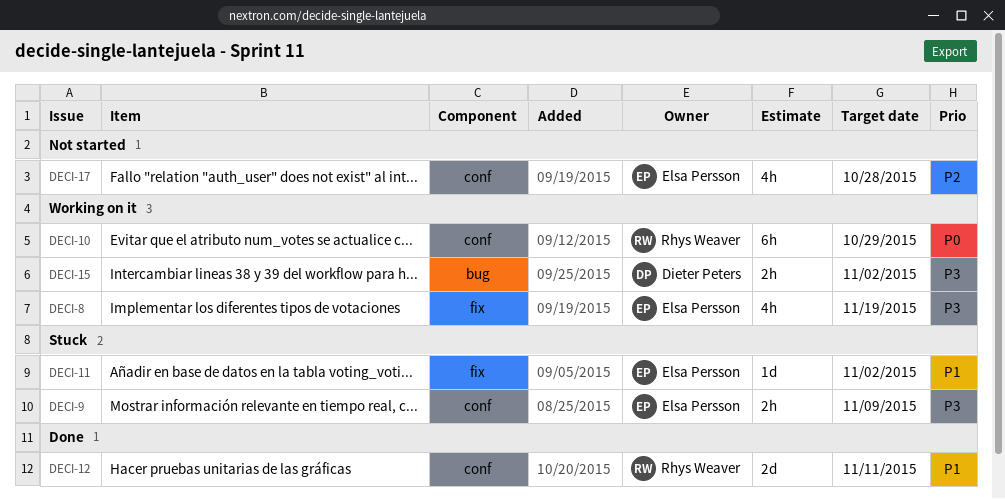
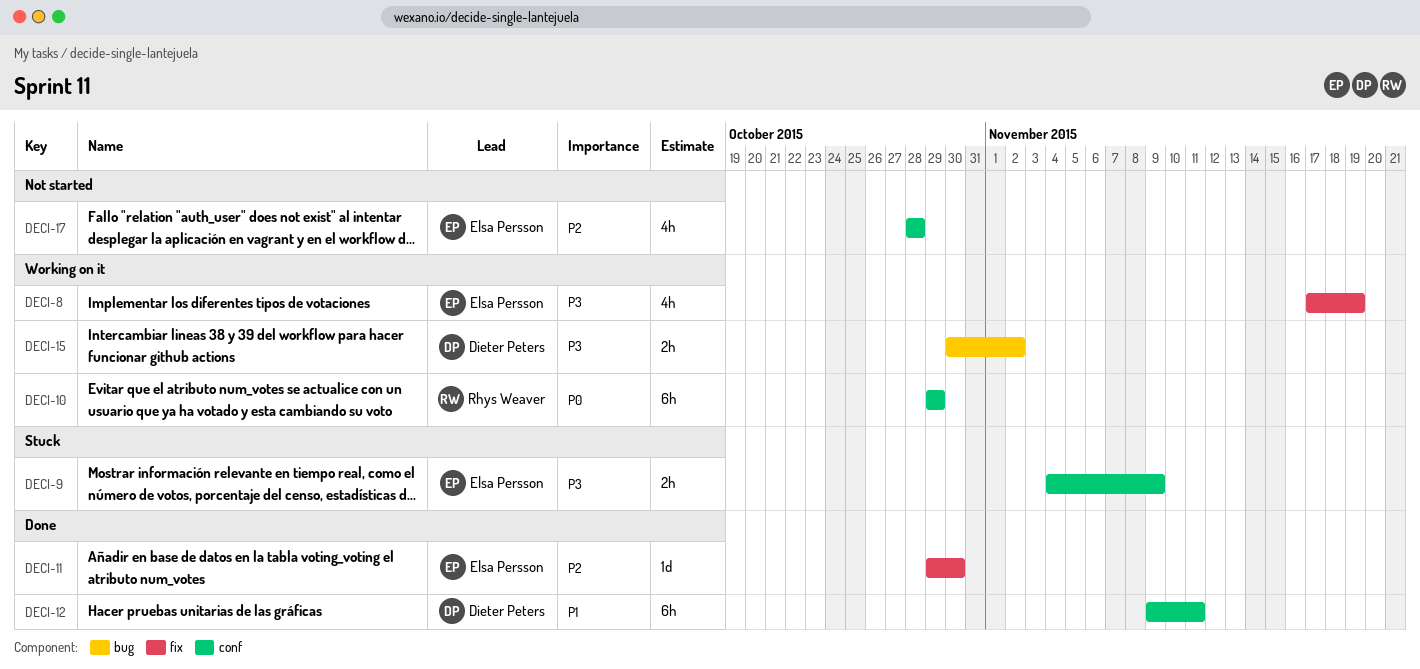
DECI-11, status: Stuck -> Done
DECI-11, priority: P1 -> P2
DECI-11, due: Nov 2 -> Oct 30
DECI-12, owner: Rhys Weaver -> Dieter Peters
DECI-12, estimate: 2d -> 6h

